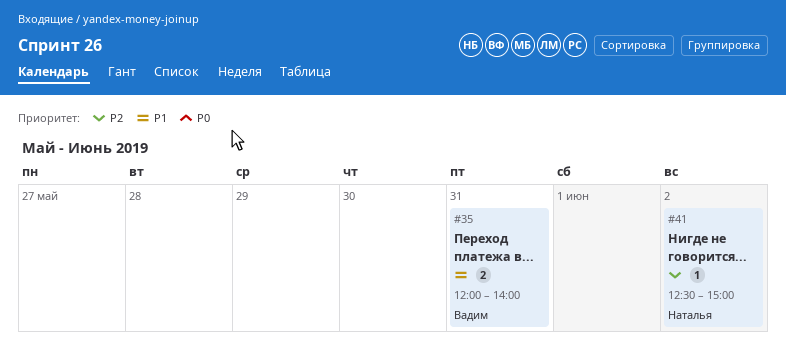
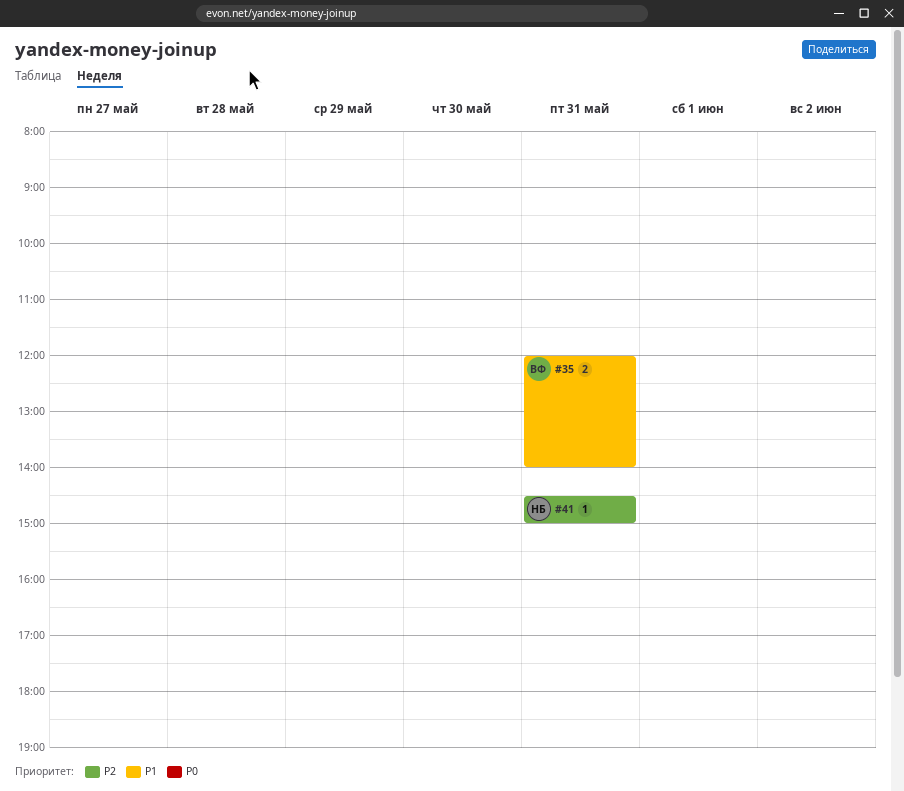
#41, day: Jun 2 -> May 31
#41, begins: 12:30 -> 14:30

